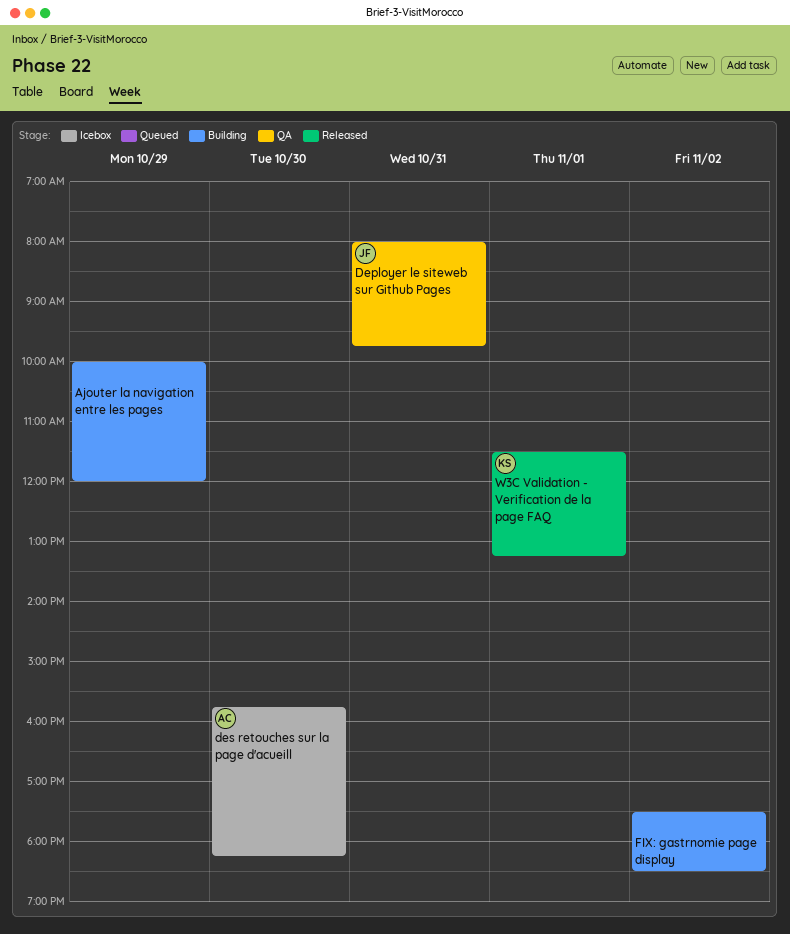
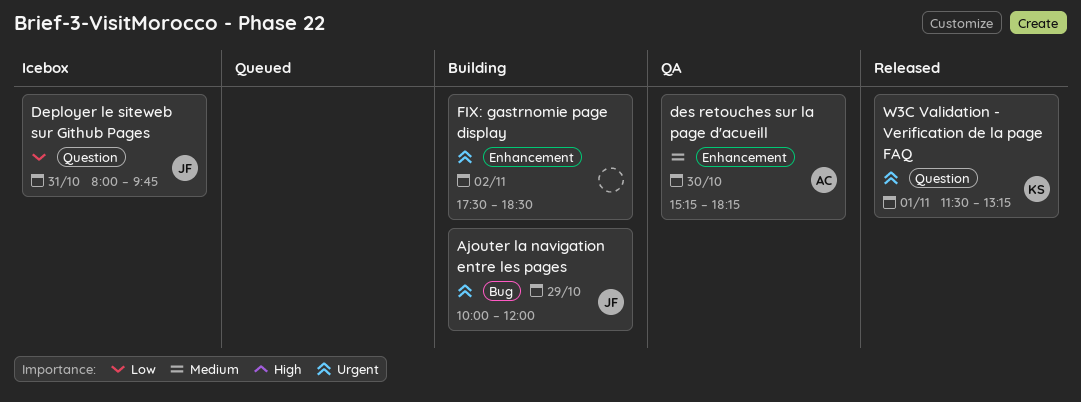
Ajouter la navigation entre les pages, owner: none -> JF
Deployer le siteweb sur Github Pages, status: QA -> Icebox
des retouches sur la page d'acueill, status: Icebox -> QA
des retouches sur la page d'acueill, begins: 15:45 -> 15:15

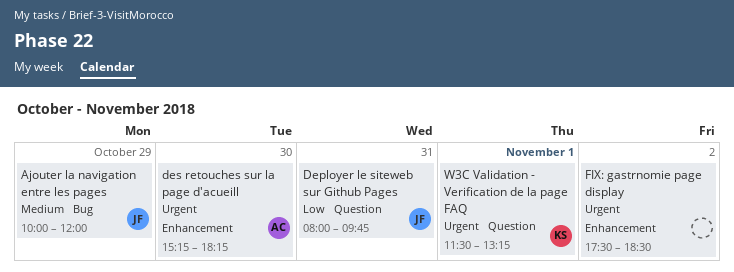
Ajouter la navigation entre les pages, priority: Urgent -> Medium
des retouches sur la page d'acueill, priority: Medium -> Urgent

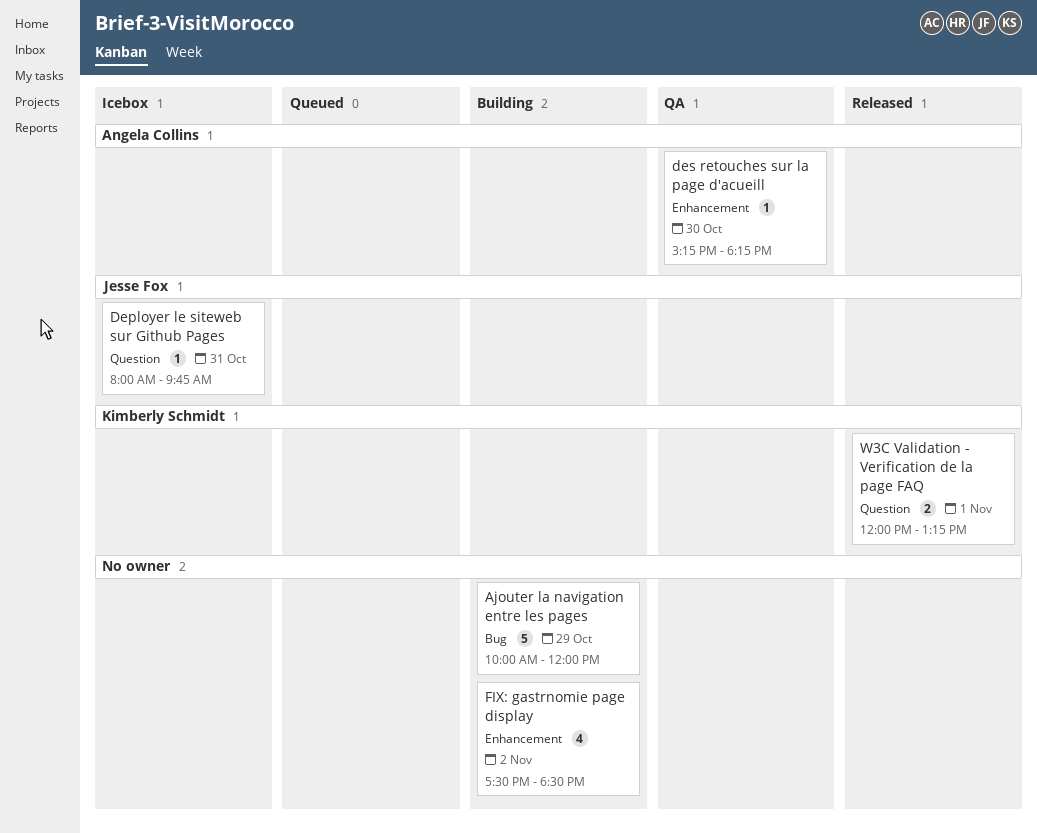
Ajouter la navigation entre les pages, owner: Jesse Fox -> none
W3C Validation - Verification de la page FAQ, begins: 11:30 -> 12:00

